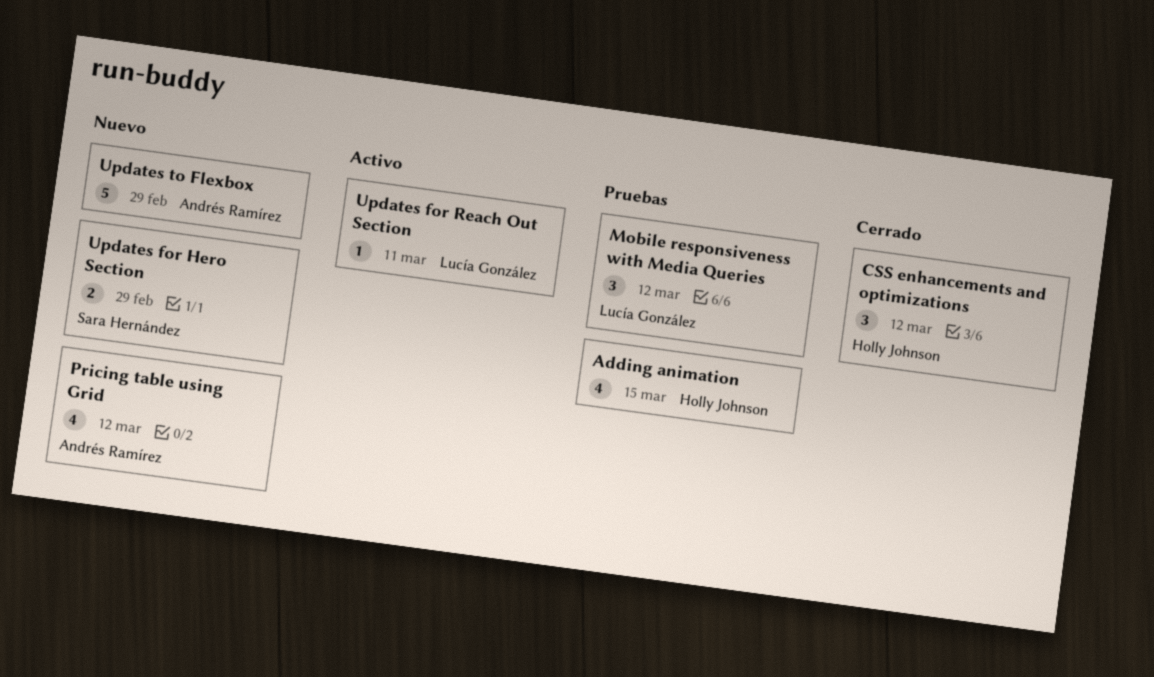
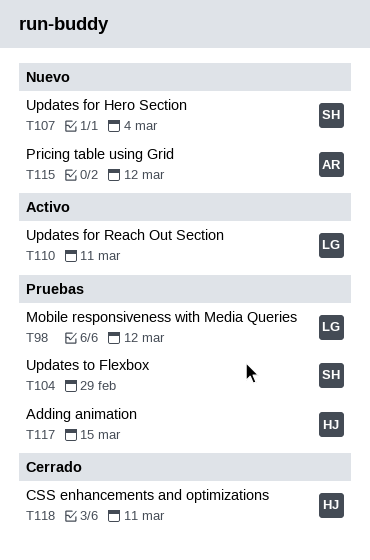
CSS enhancements and optimizations, due: Mar 12 -> Mar 11
Updates for Hero Section, due: Feb 29 -> Mar 4
Updates to Flexbox, status: Nuevo -> Pruebas
Updates to Flexbox, owner: Andrés Ramírez -> Sara Hernández

